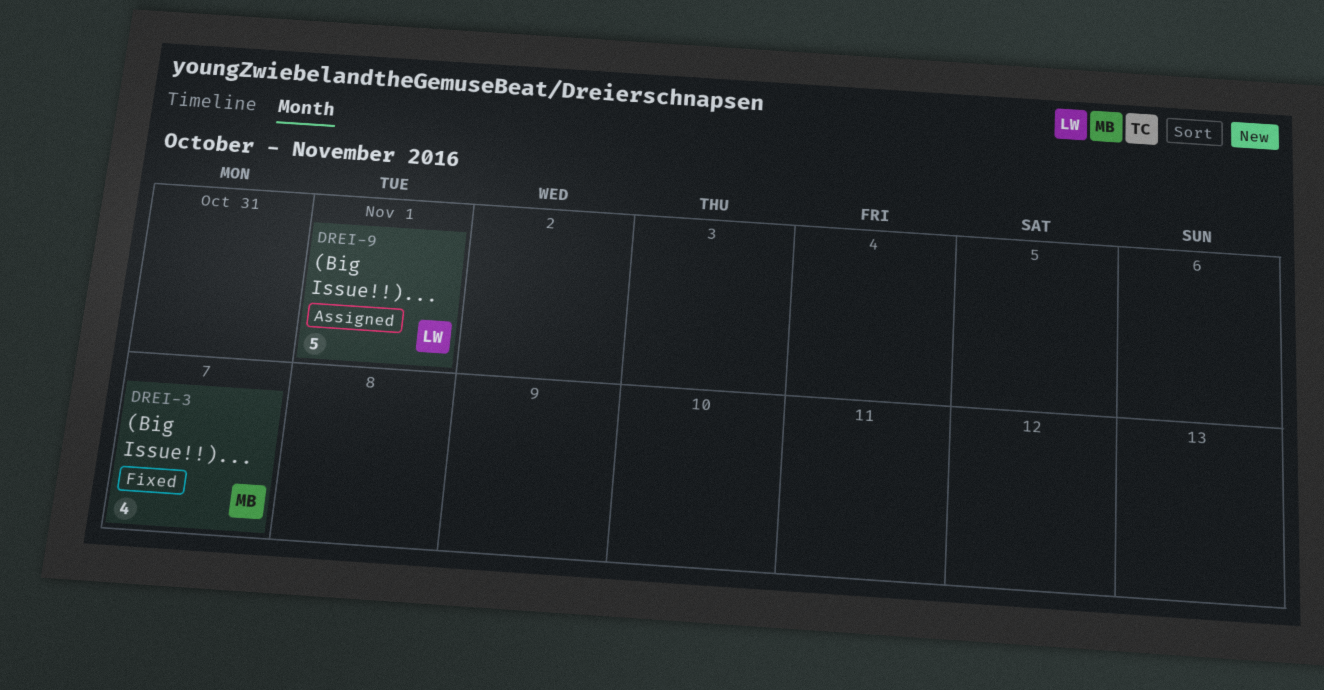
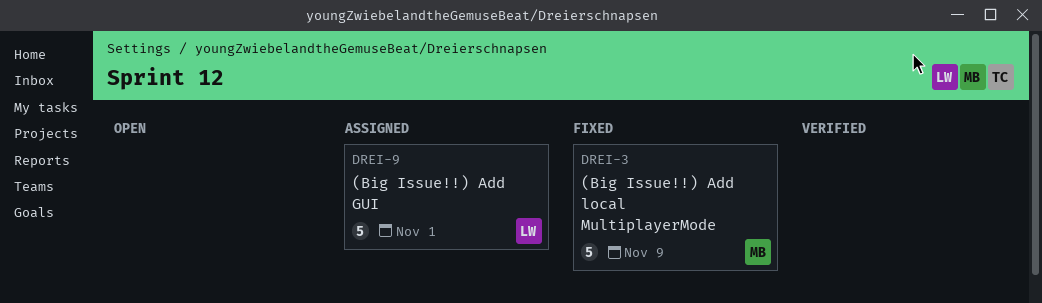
DREI-3, estimate: 4 -> 5
DREI-3, due: Nov 7 -> Nov 9

